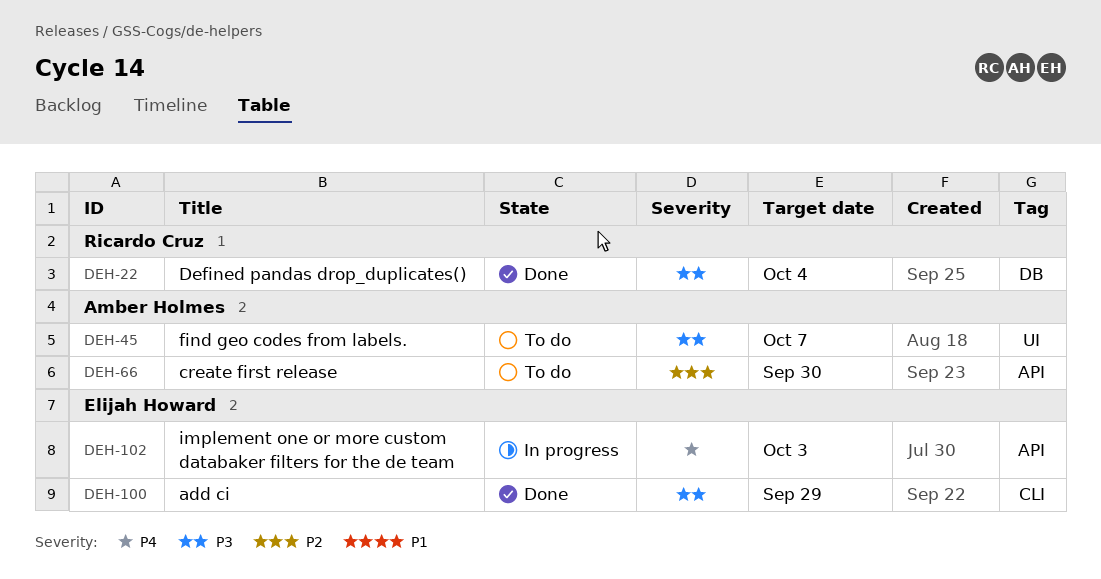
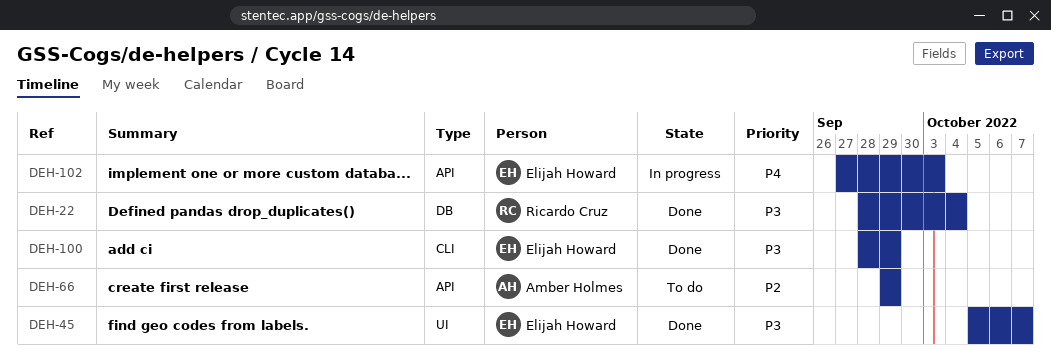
DEH-45, status: To do -> Done
DEH-45, owner: Amber Holmes -> Elijah Howard
DEH-66, due: Sep 30 -> Sep 29

